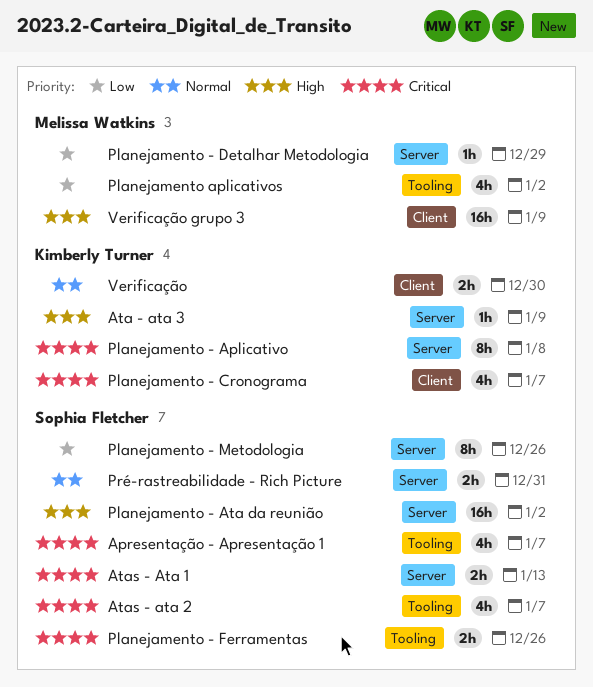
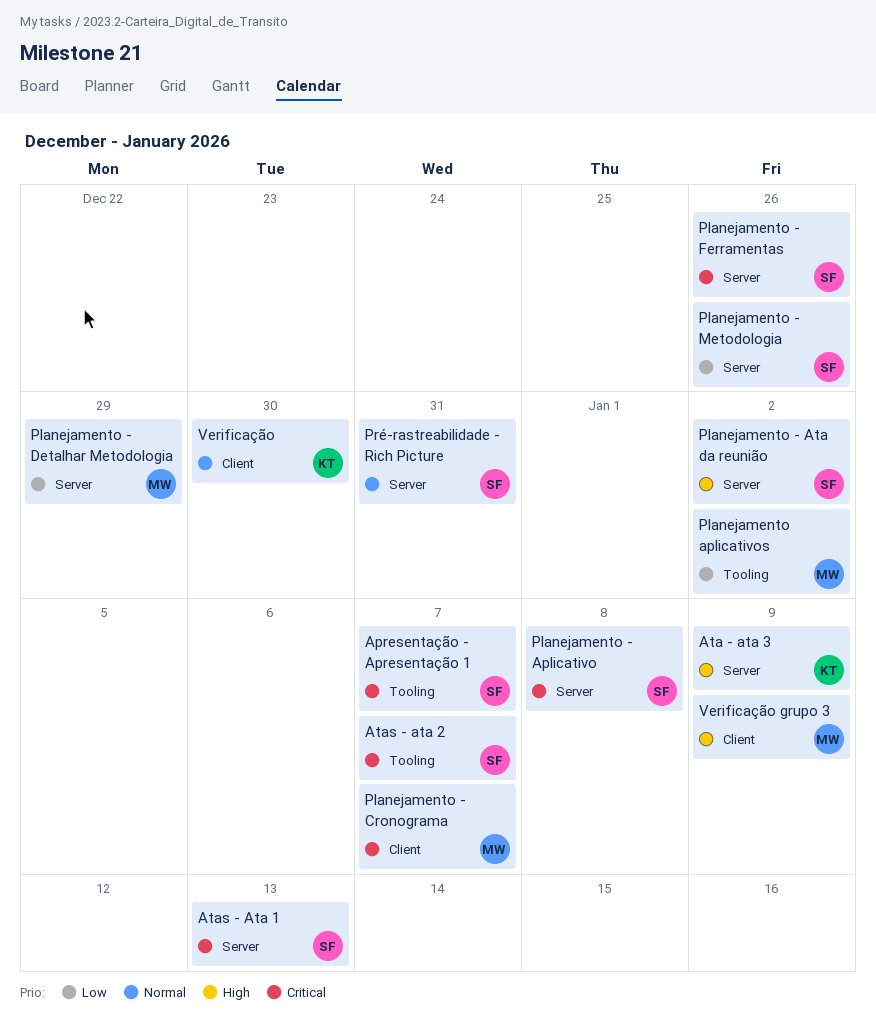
Planejamento - Aplicativo, owner: Kimberly Turner -> Sophia Fletcher
Planejamento - Cronograma, owner: Kimberly Turner -> Melissa Watkins
Planejamento - Ferramentas, label: Tooling -> Server

